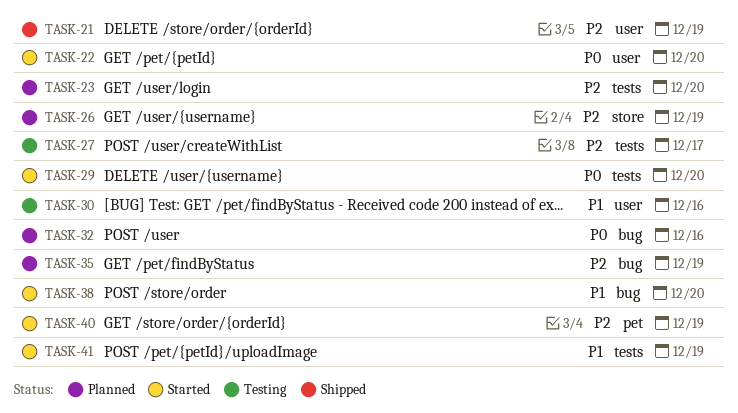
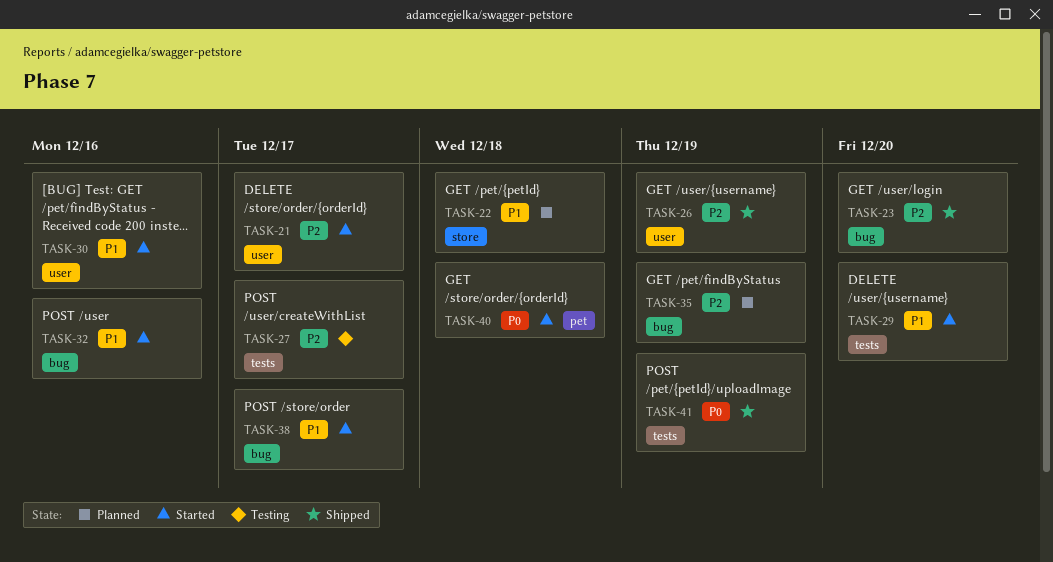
TASK-21, status: Shipped -> Started
TASK-21, due: Dec 19 -> Dec 17
TASK-22, status: Started -> Planned
TASK-22, priority: P0 -> P1
TASK-22, label: user -> store
TASK-22, due: Dec 20 -> Dec 18
TASK-23, status: Planned -> Shipped
TASK-23, label: tests -> bug
TASK-26, status: Planned -> Shipped
TASK-26, label: store -> user
TASK-29, priority: P0 -> P1
TASK-30, status: Testing -> Started
TASK-32, status: Planned -> Started
TASK-32, priority: P0 -> P1
TASK-38, due: Dec 20 -> Dec 17
TASK-40, priority: P2 -> P0
TASK-40, due: Dec 19 -> Dec 18
TASK-41, status: Started -> Shipped
TASK-41, priority: P1 -> P0

